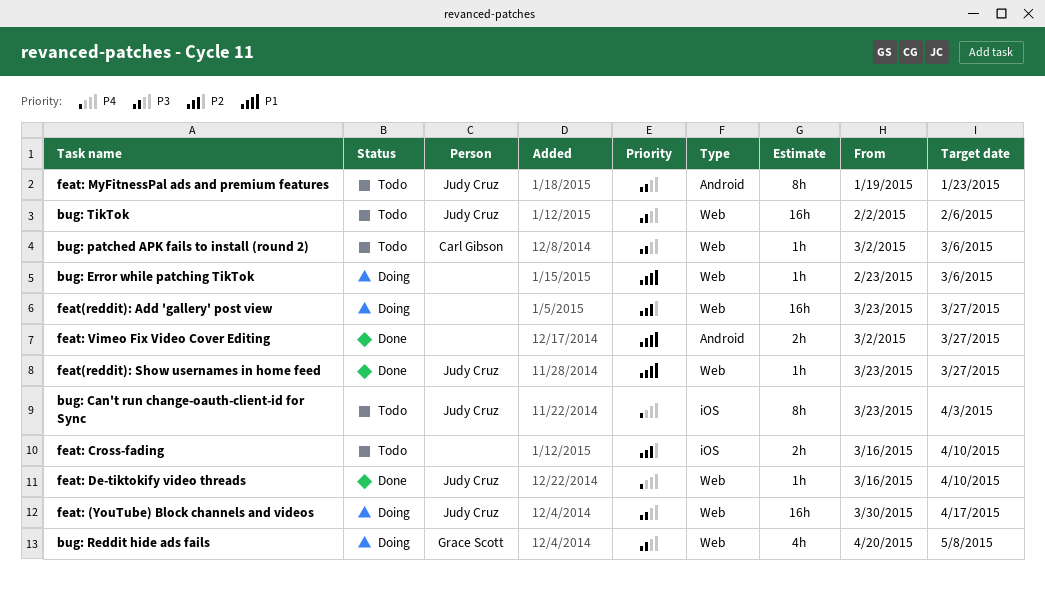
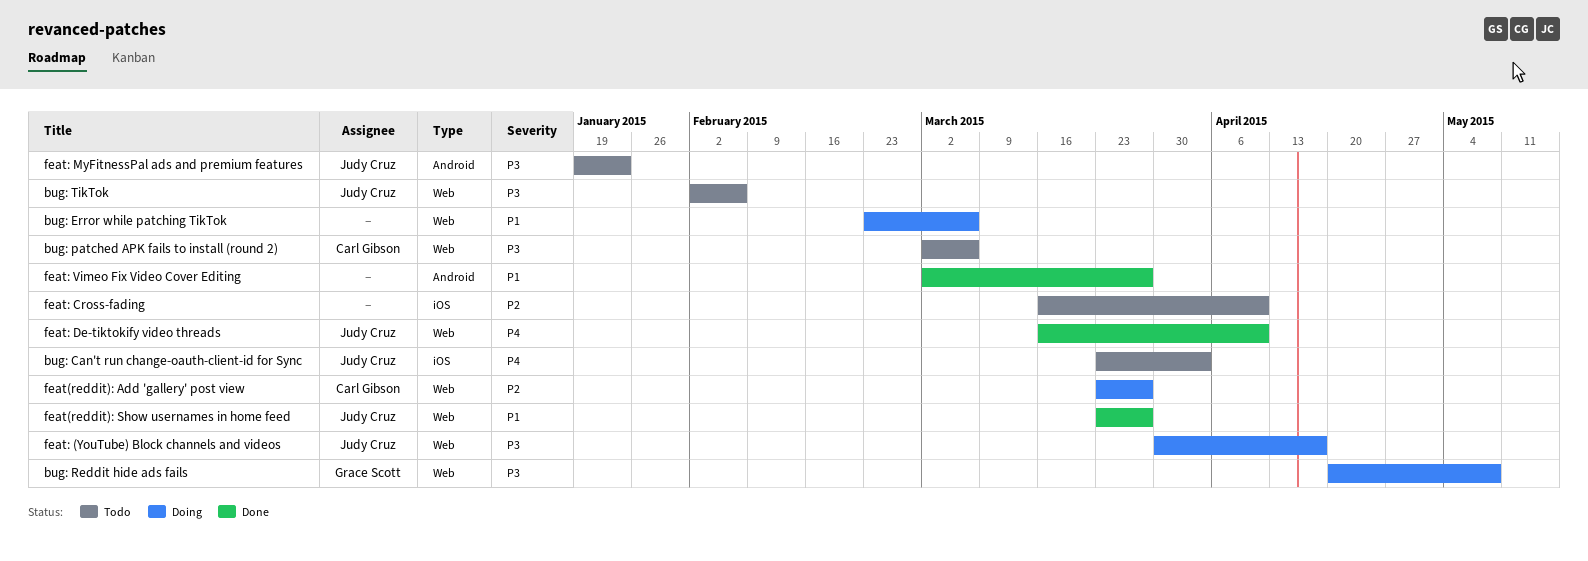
feat(reddit): Add 'gallery' post view, owner: none -> Carl Gibson

